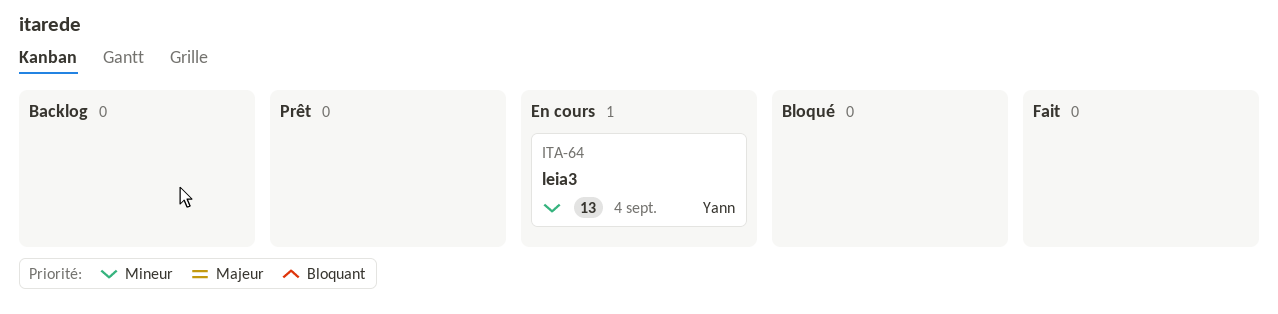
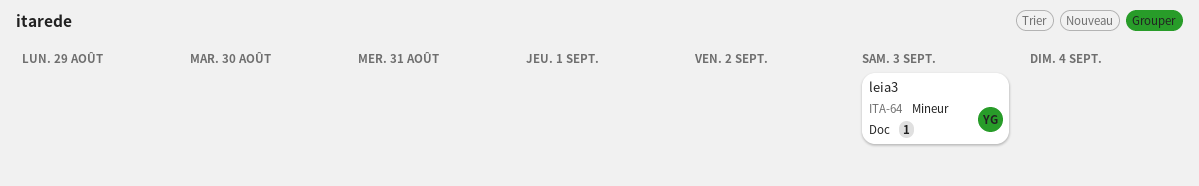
ITA-64, estimate: 13 -> 1
ITA-64, due: Sep 4 -> Sep 3

